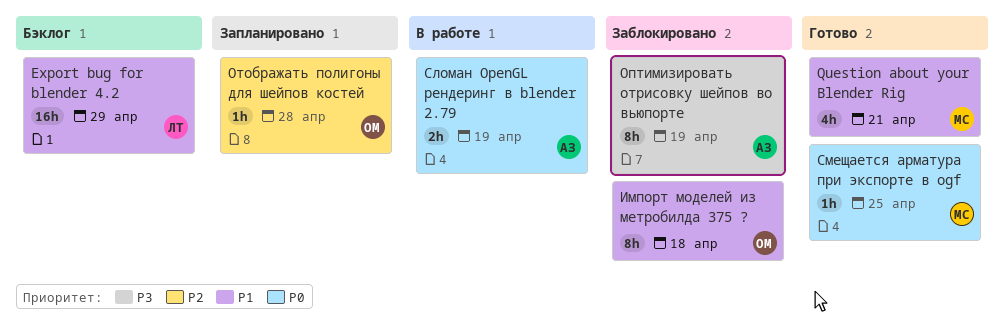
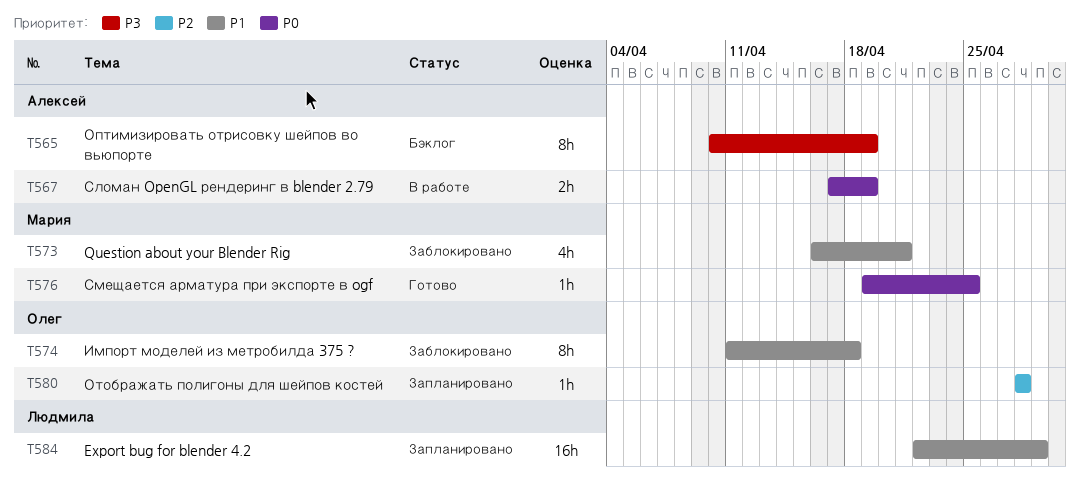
Export bug for blender 4.2, status: Бэклог -> Запланировано
Question about your Blender Rig, status: Готово -> Заблокировано
Оптимизировать отрисовку шейпов во вьюпорте, status: Заблокировано -> Бэклог

